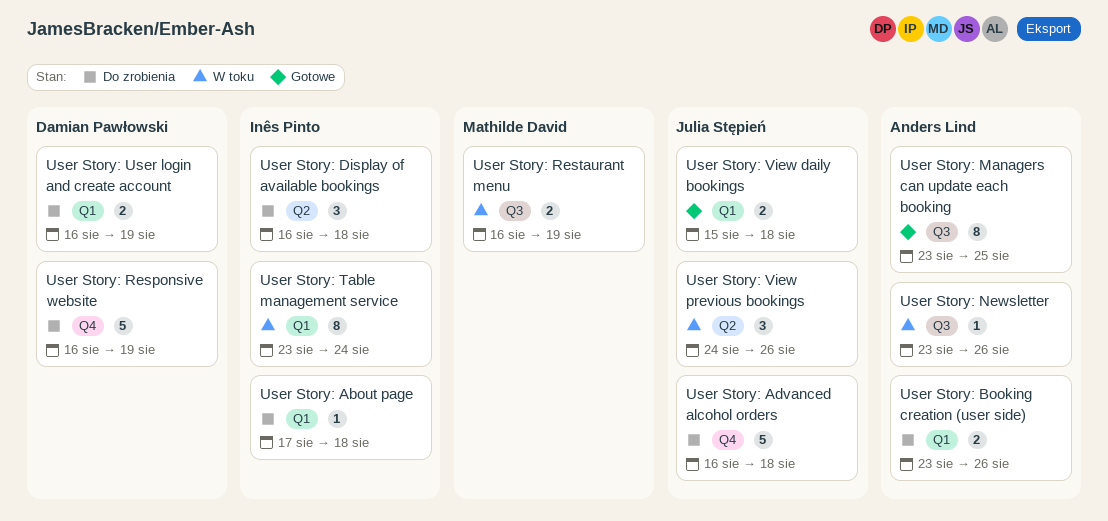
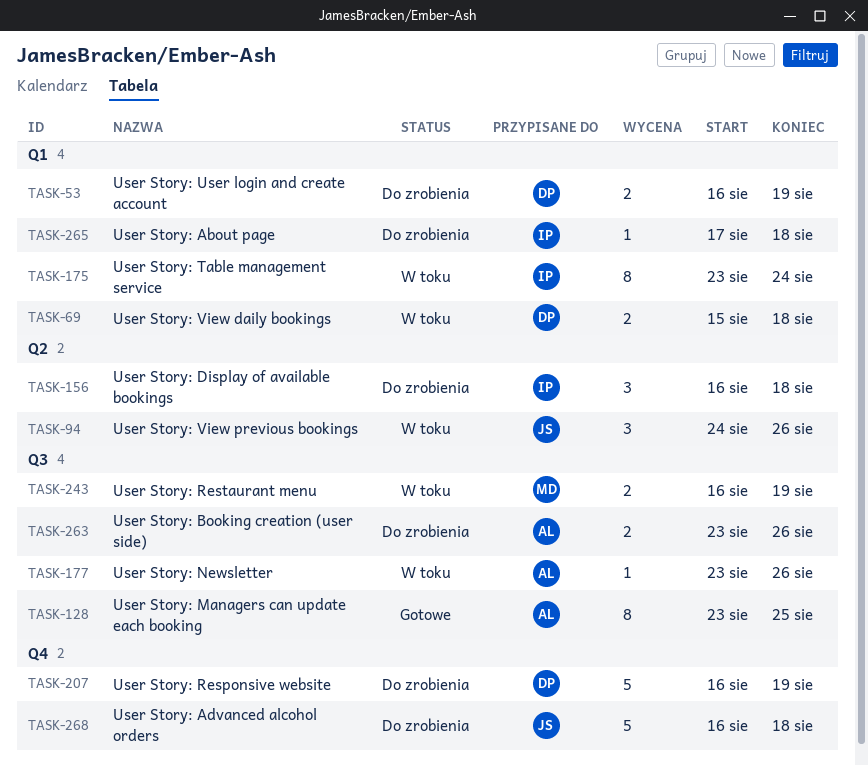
User Story: Booking creation (user side), label: Q1 -> Q3
User Story: View daily bookings, status: Gotowe -> W toku
User Story: View daily bookings, owner: Julia Stępień -> Damian Pawłowski

